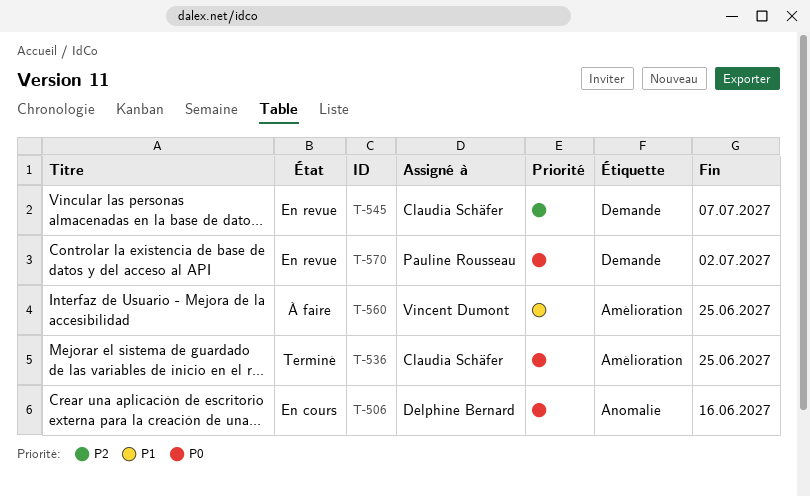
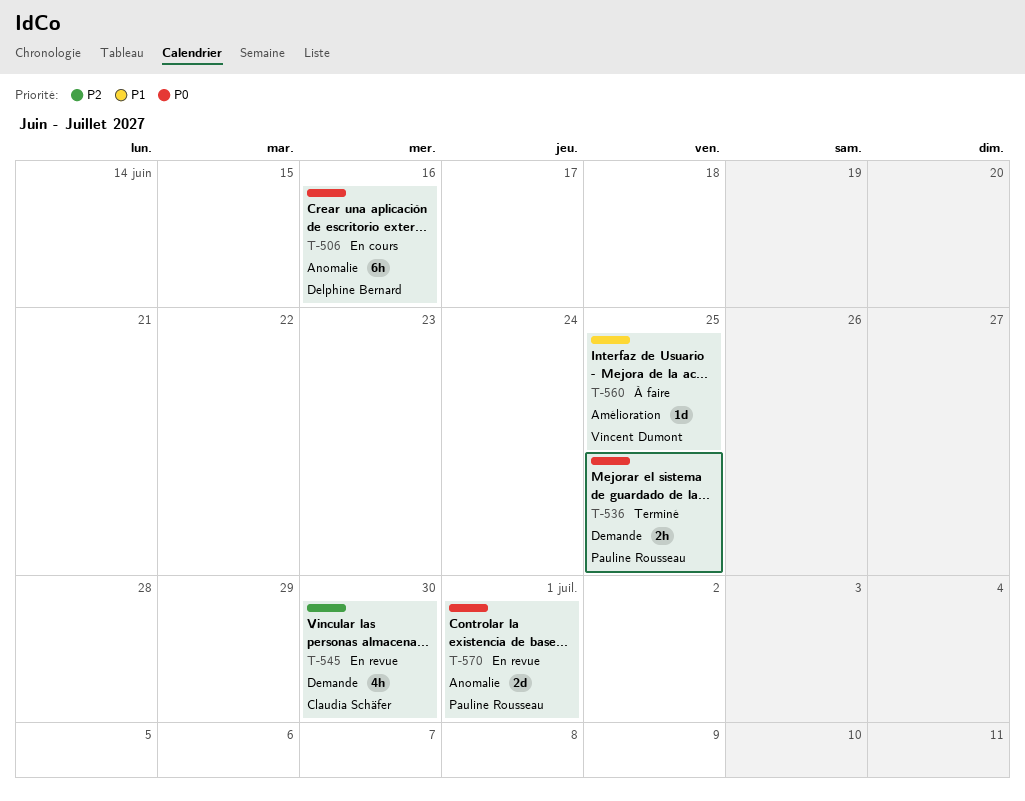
T-536, owner: Claudia Schäfer -> Pauline Rousseau
T-536, label: Amélioration -> Demande
T-545, due: Jul 7 -> Jun 30
T-570, label: Demande -> Anomalie
T-570, due: Jul 2 -> Jul 1

